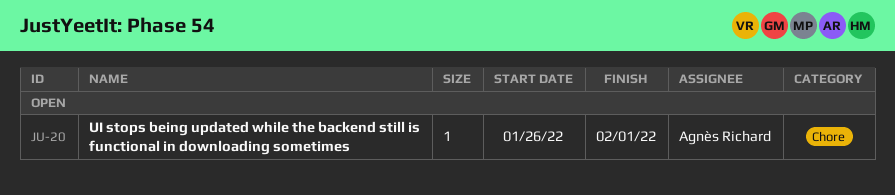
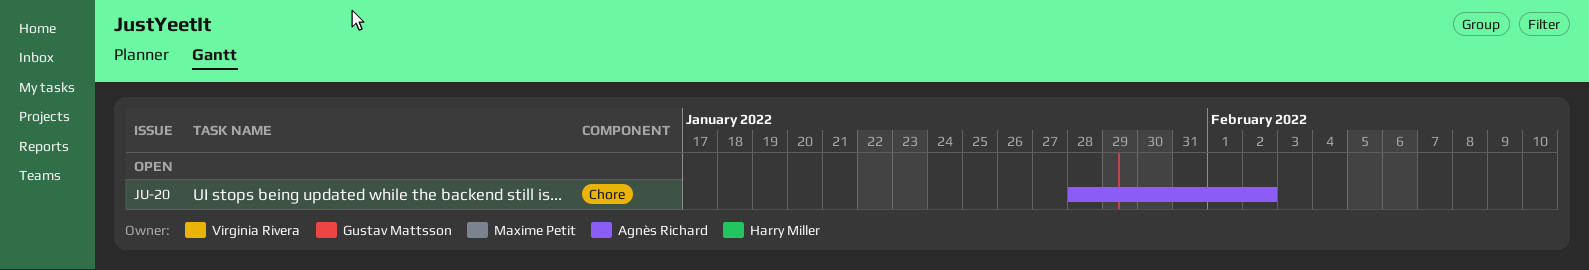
JU-20, start: Jan 26 -> Jan 28
JU-20, due: Feb 1 -> Feb 2

